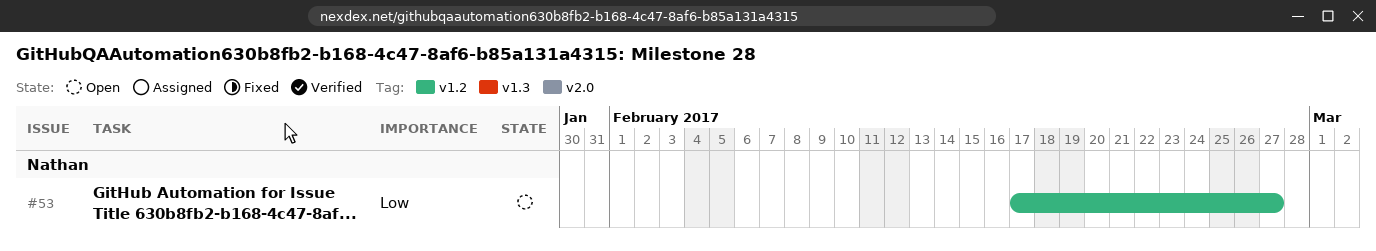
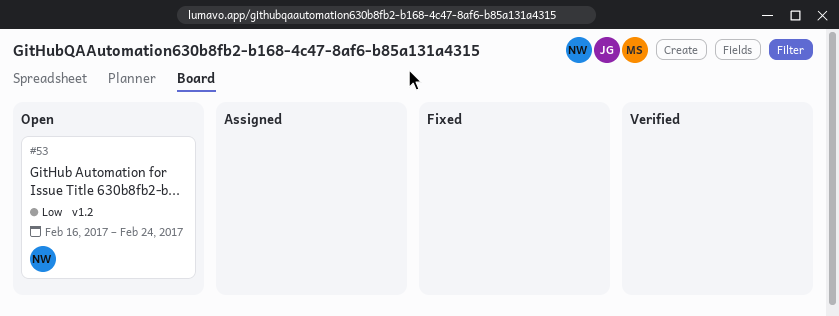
#53, start: Feb 17 -> Feb 16
#53, due: Feb 27 -> Feb 24

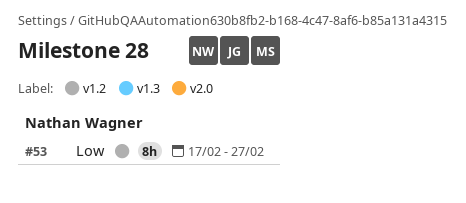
#53, start: Feb 16 -> Feb 17
#53, due: Feb 24 -> Feb 27

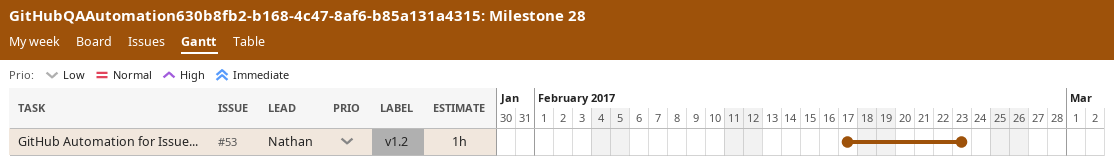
#53, estimate: 8h -> 1h
#53, due: Feb 27 -> Feb 23

